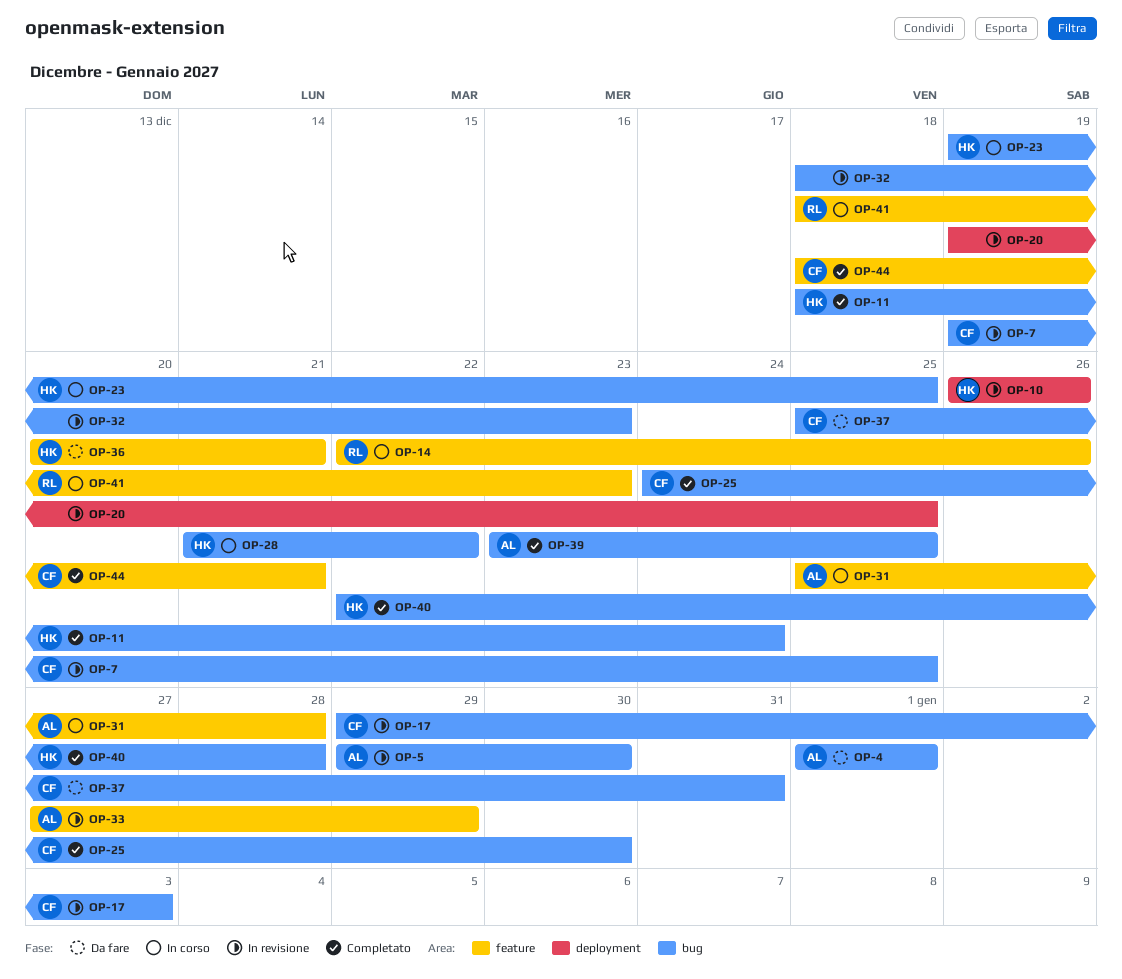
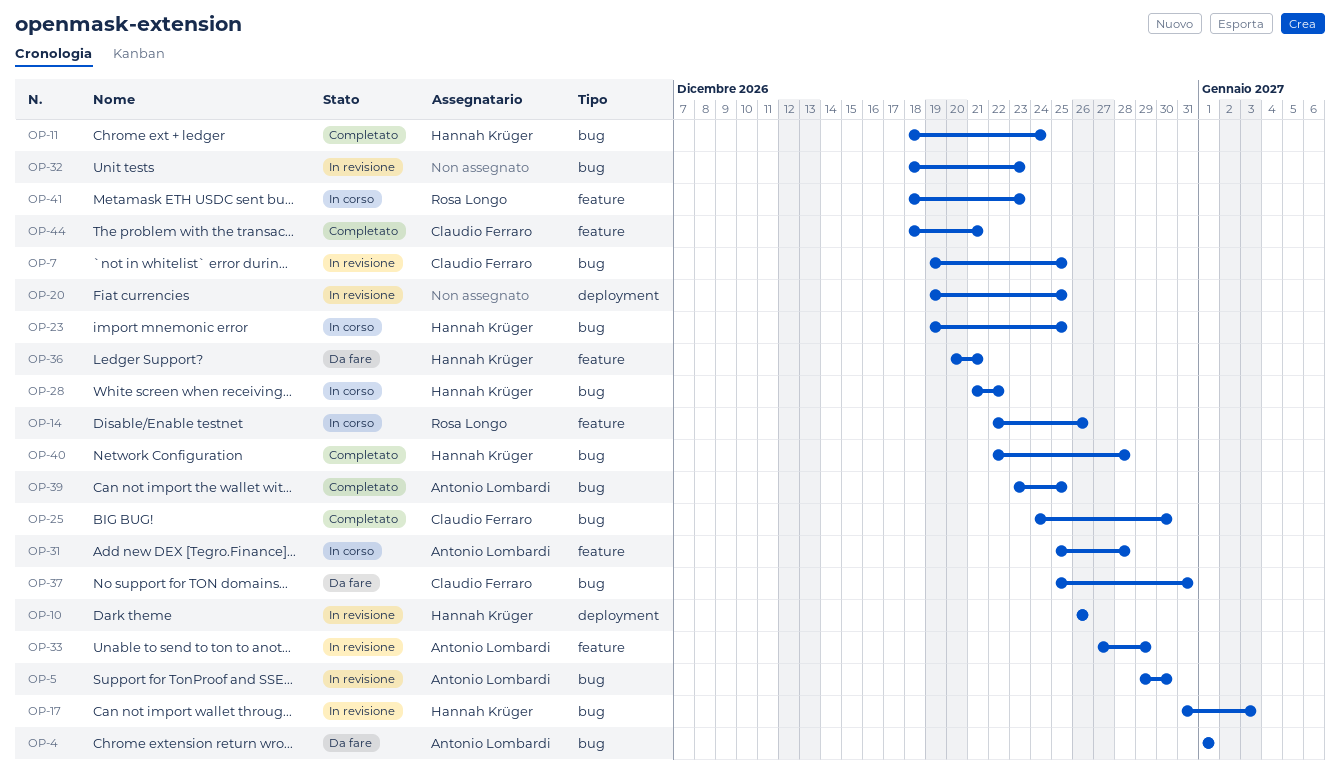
OP-17, owner: Claudio Ferraro -> Hannah Krüger
OP-17, start: Dec 29 -> Dec 31

